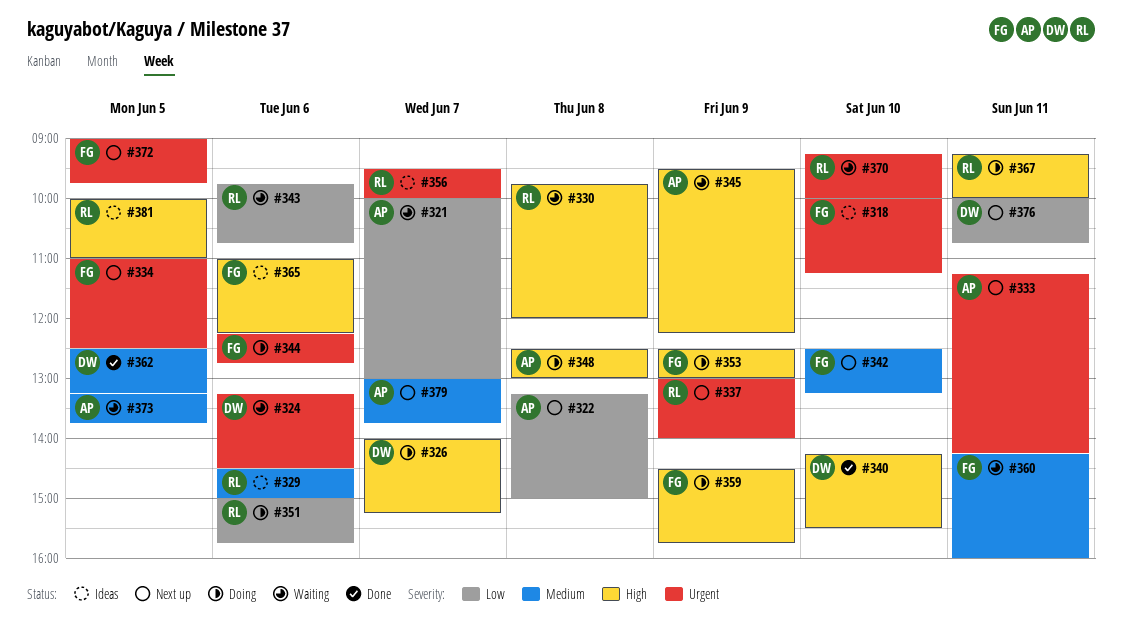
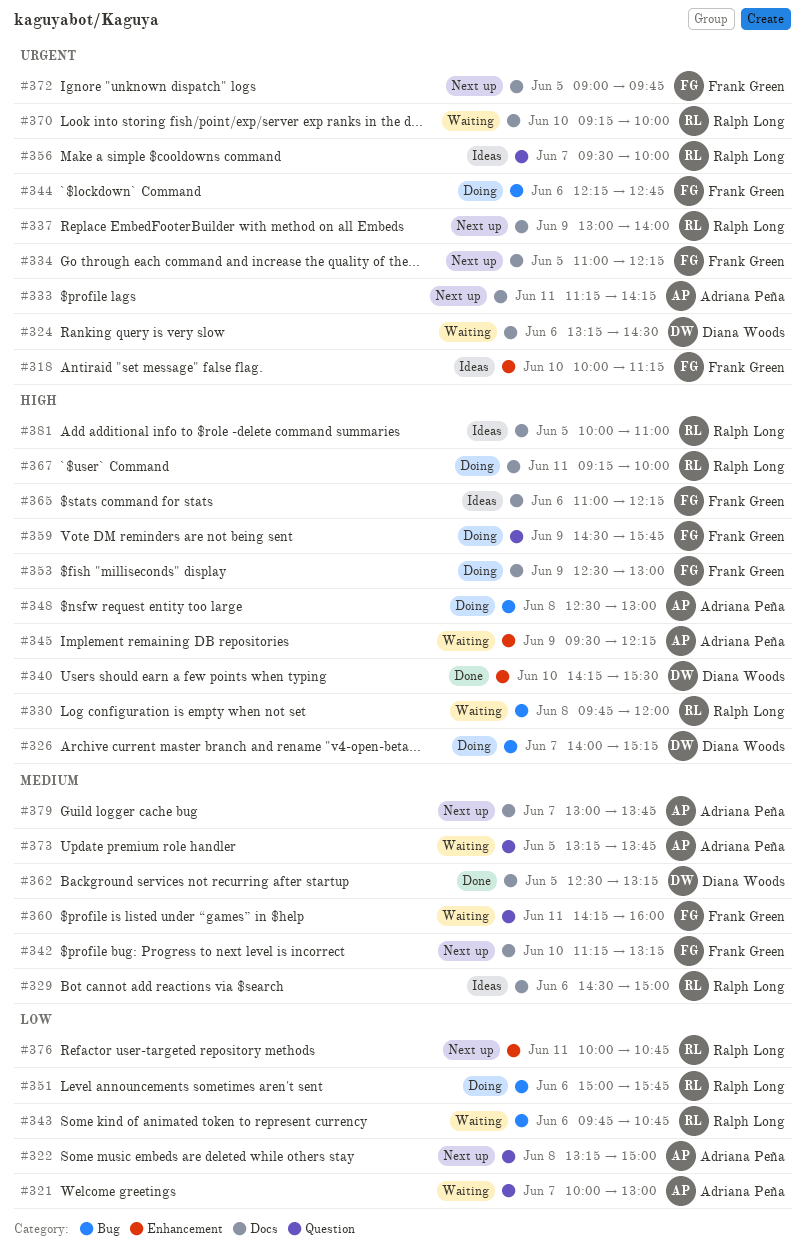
#334, ends: 12:30 -> 12:15
#342, begins: 12:30 -> 11:15
#376, owner: Diana Woods -> Ralph Long

